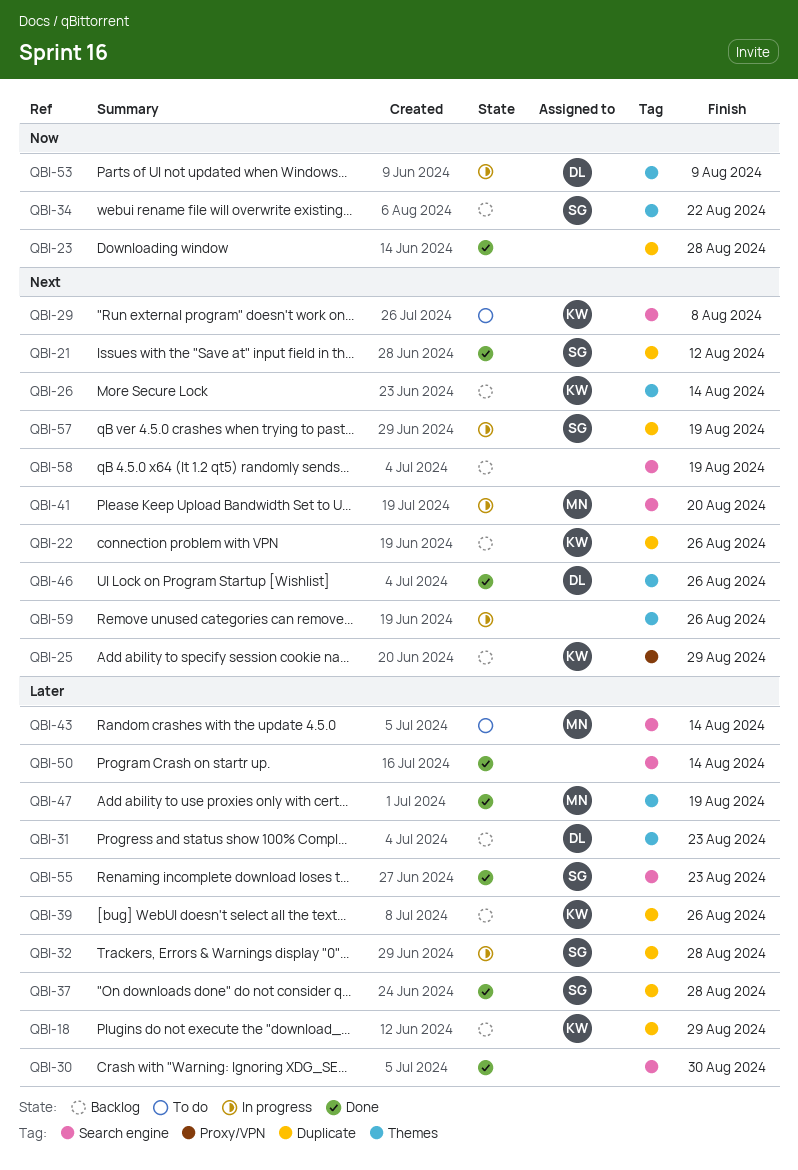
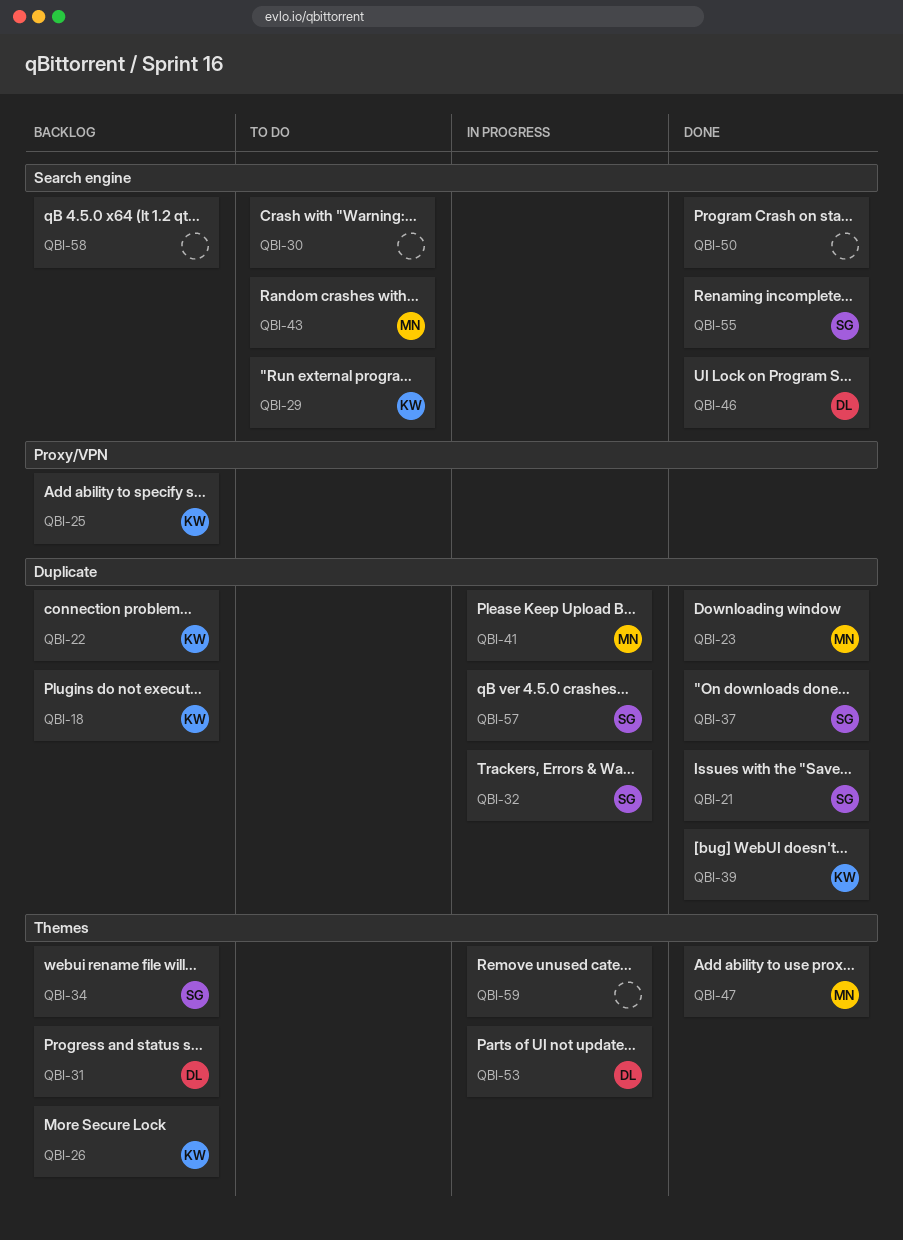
QBI-23, owner: none -> MN
QBI-30, status: Done -> To do
QBI-39, status: Backlog -> Done
QBI-41, label: Search engine -> Duplicate
QBI-46, label: Themes -> Search engine

